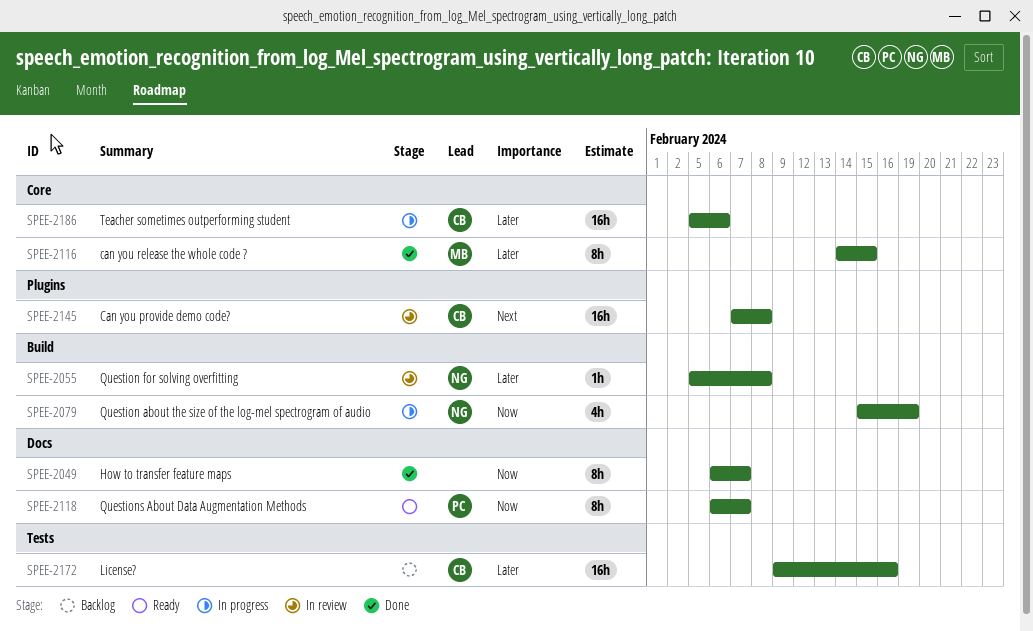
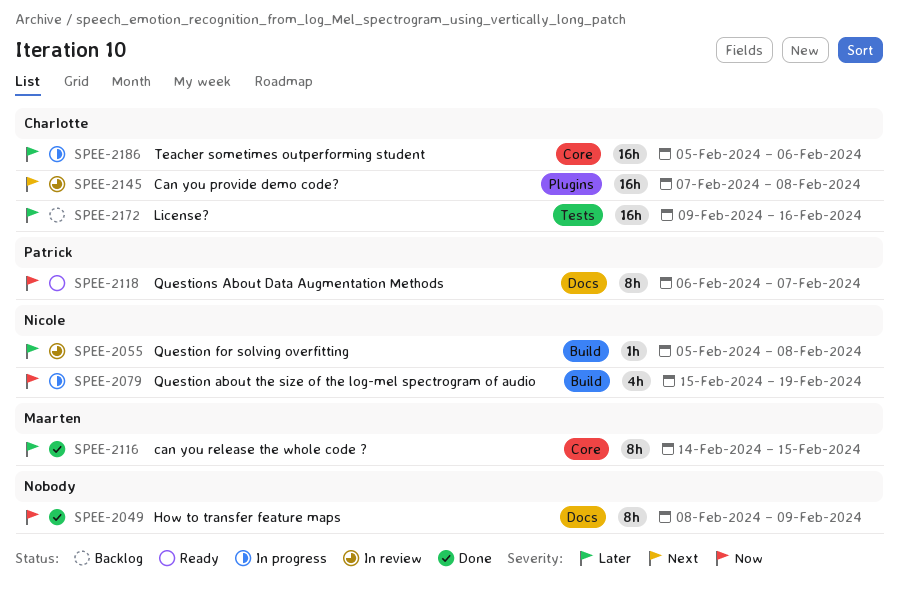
SPEE-2049, start: Feb 6 -> Feb 8
SPEE-2049, due: Feb 7 -> Feb 9

